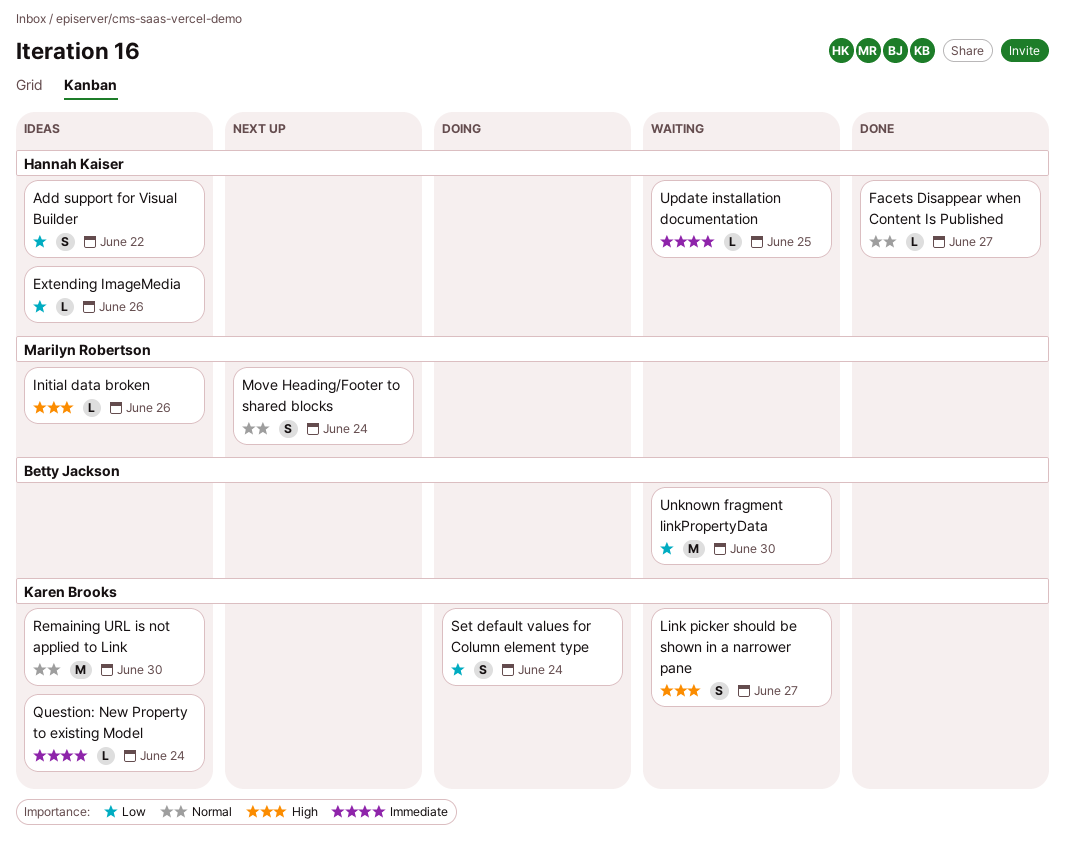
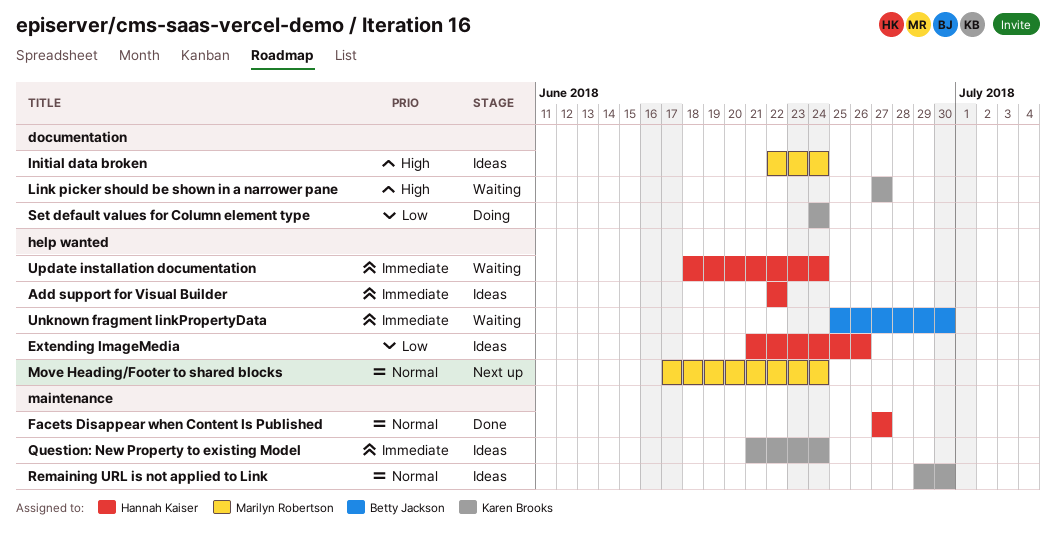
Add support for Visual Builder, priority: Low -> Immediate
Initial data broken, due: Jun 26 -> Jun 24
Unknown fragment linkPropertyData, priority: Low -> Immediate
Update installation documentation, due: Jun 25 -> Jun 24

